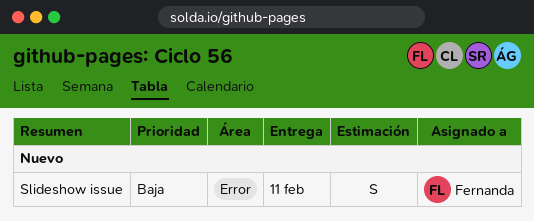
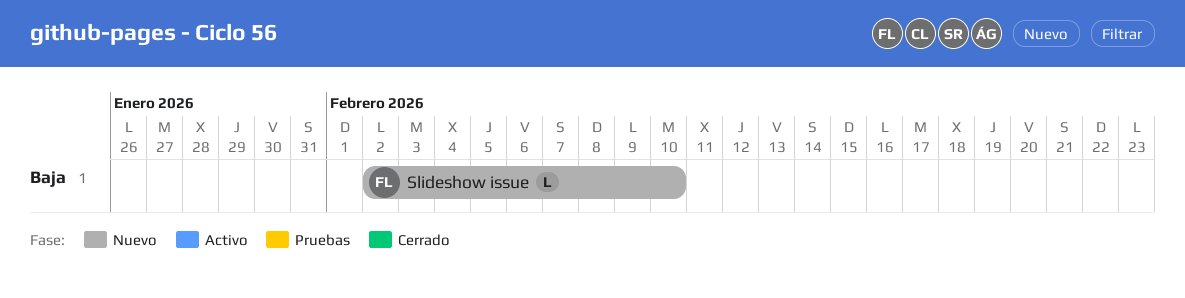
Slideshow issue, estimate: S -> L
Slideshow issue, due: Feb 11 -> Feb 10

